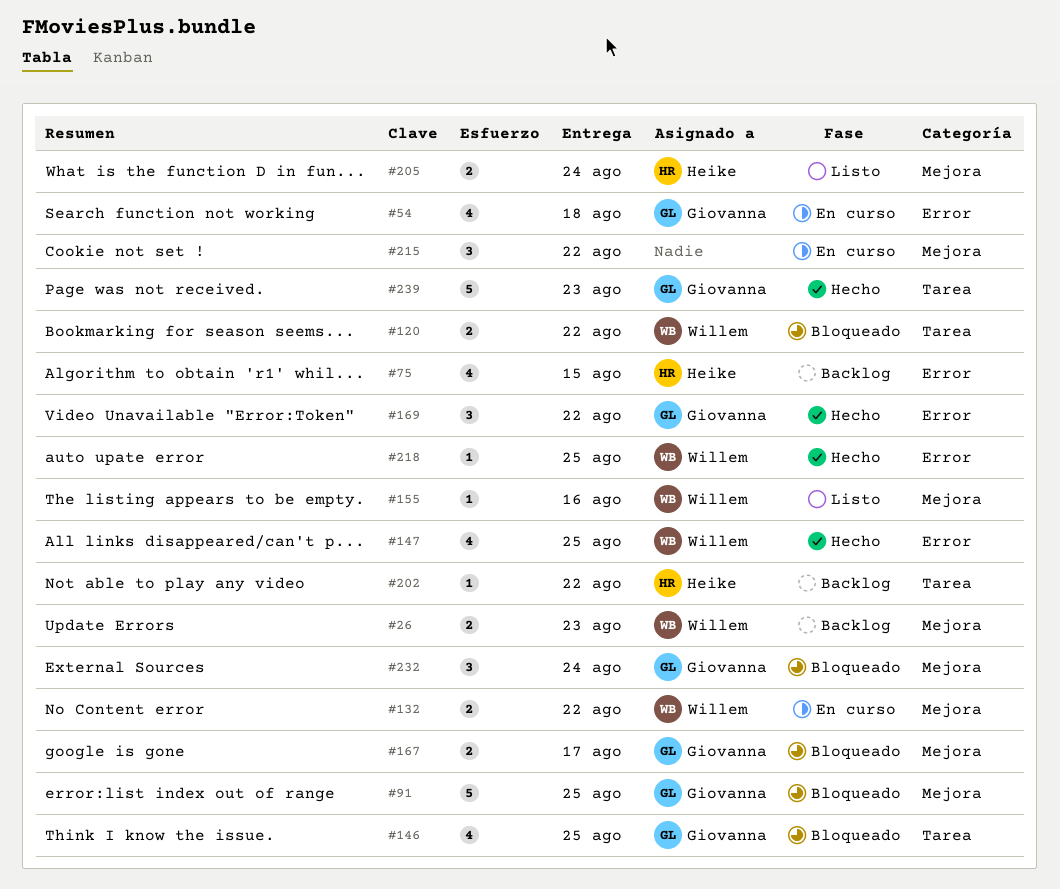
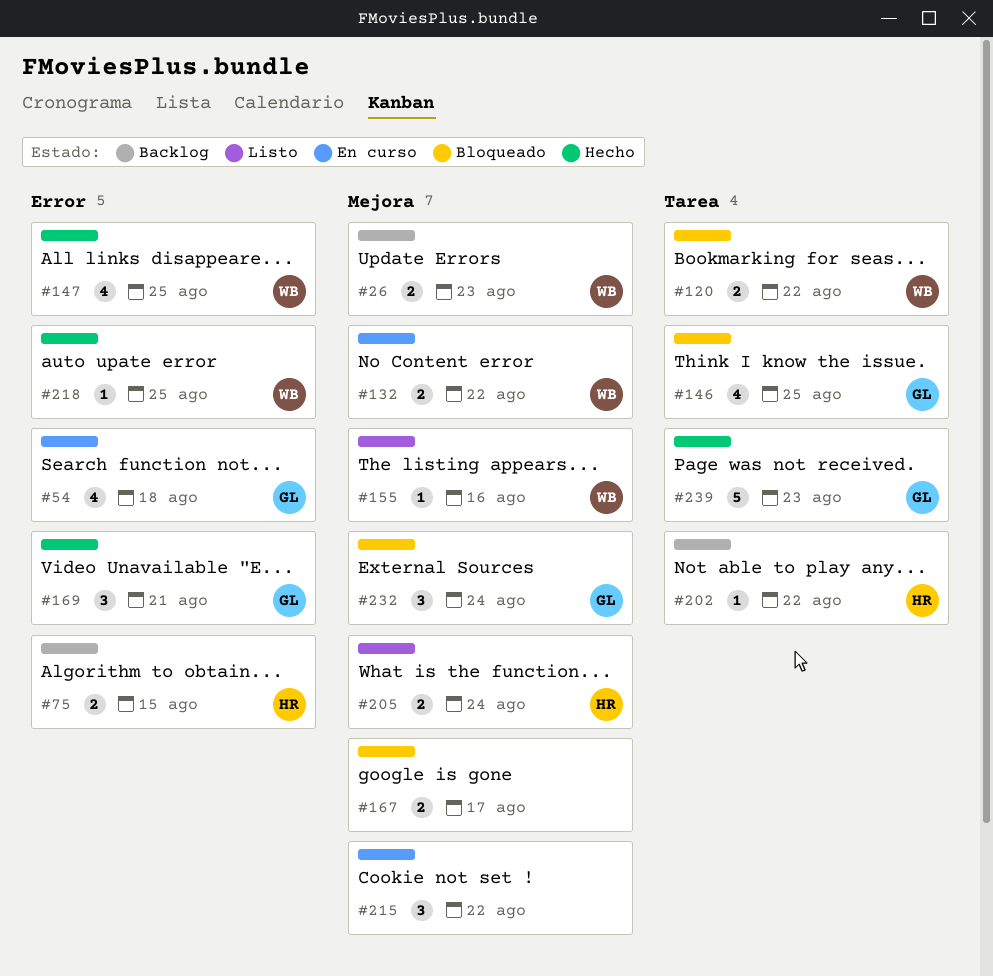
#75, estimate: 4 -> 2
#91: present -> none
#167, owner: Giovanna -> none
#169, due: Aug 22 -> Aug 21

